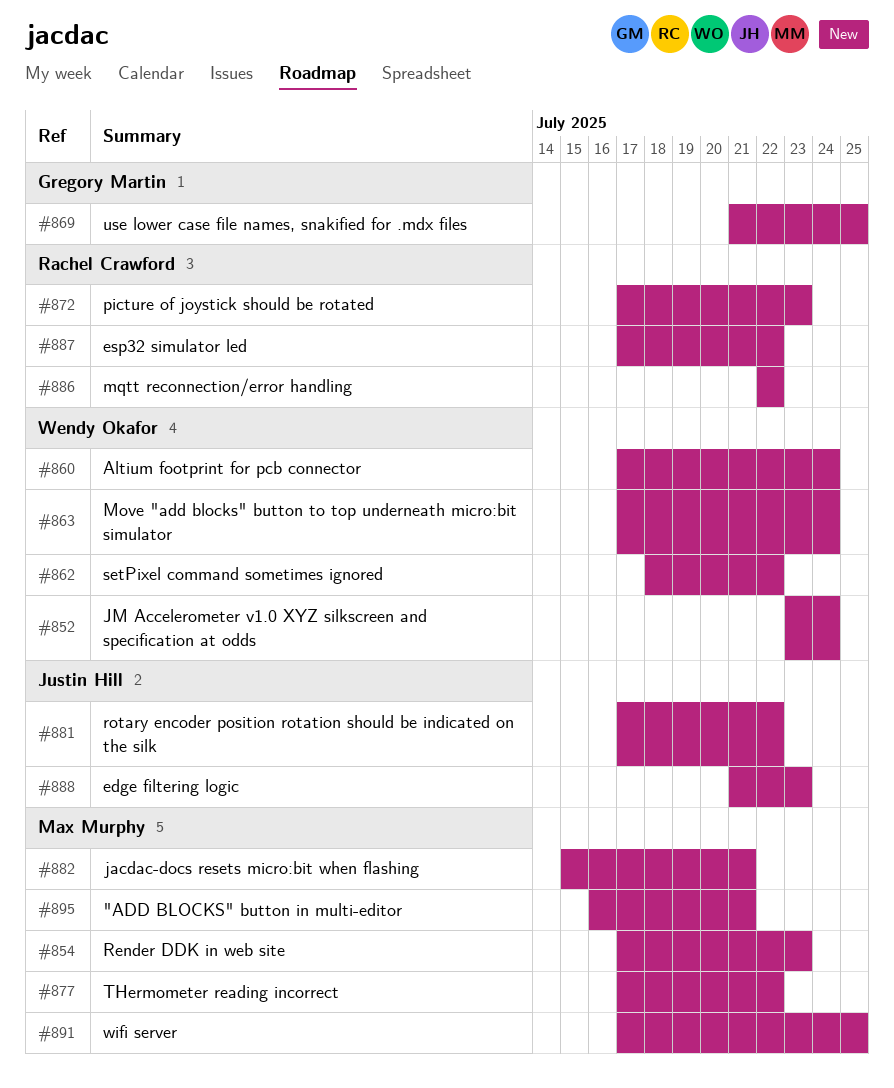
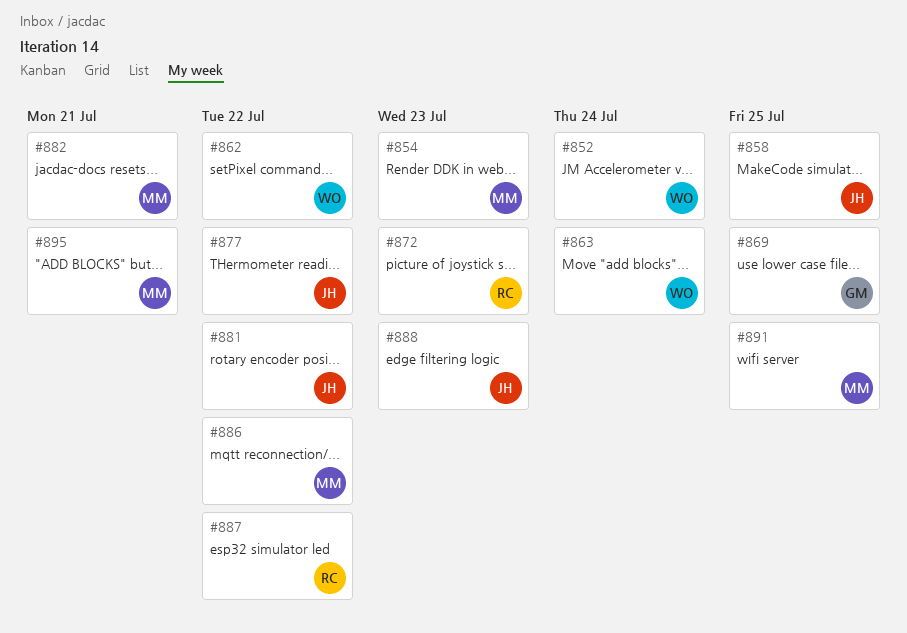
#858: none -> present
#860: present -> none
#877, owner: Max Murphy -> Justin Hill
#886, owner: Rachel Crawford -> Max Murphy

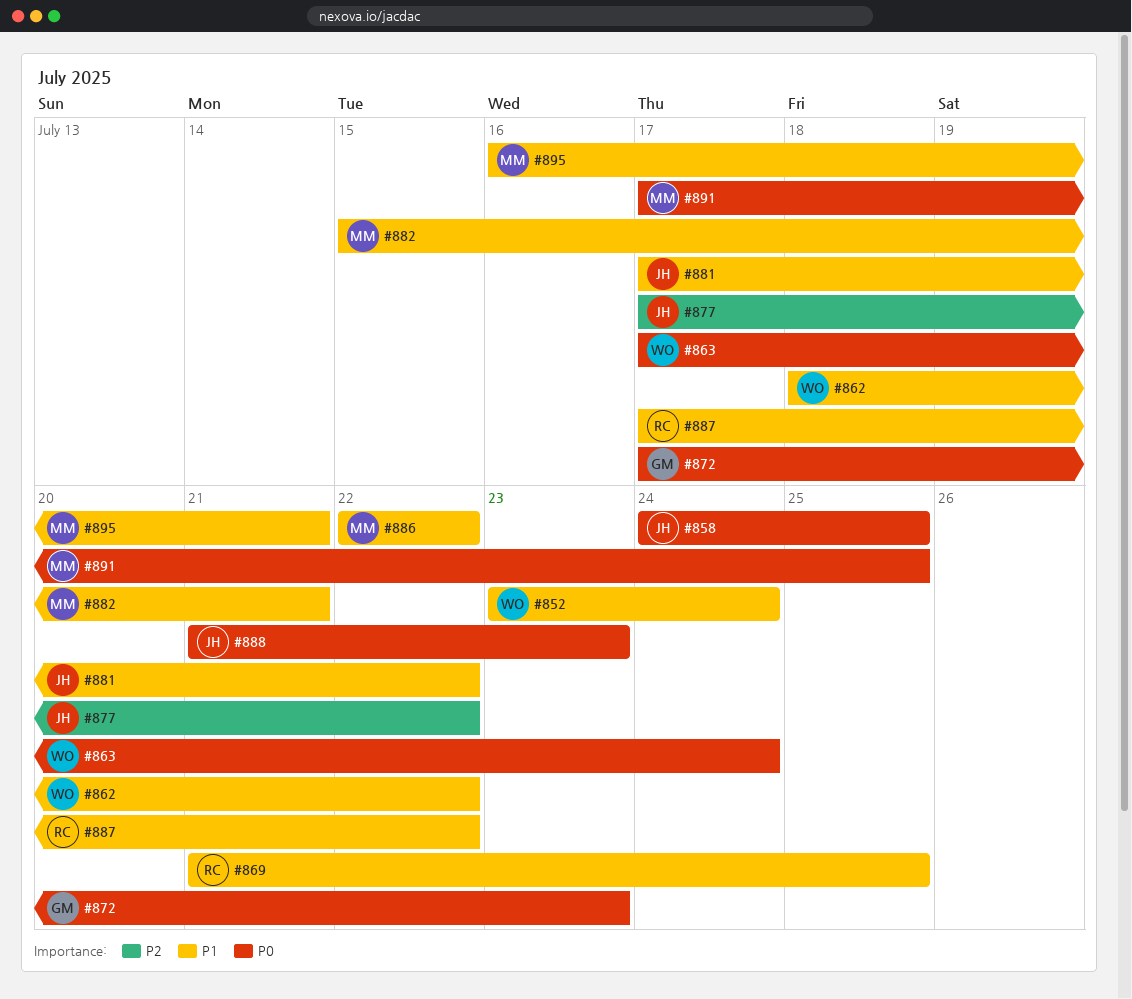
#854: present -> none
#869, owner: GM -> RC
#872, owner: RC -> GM

